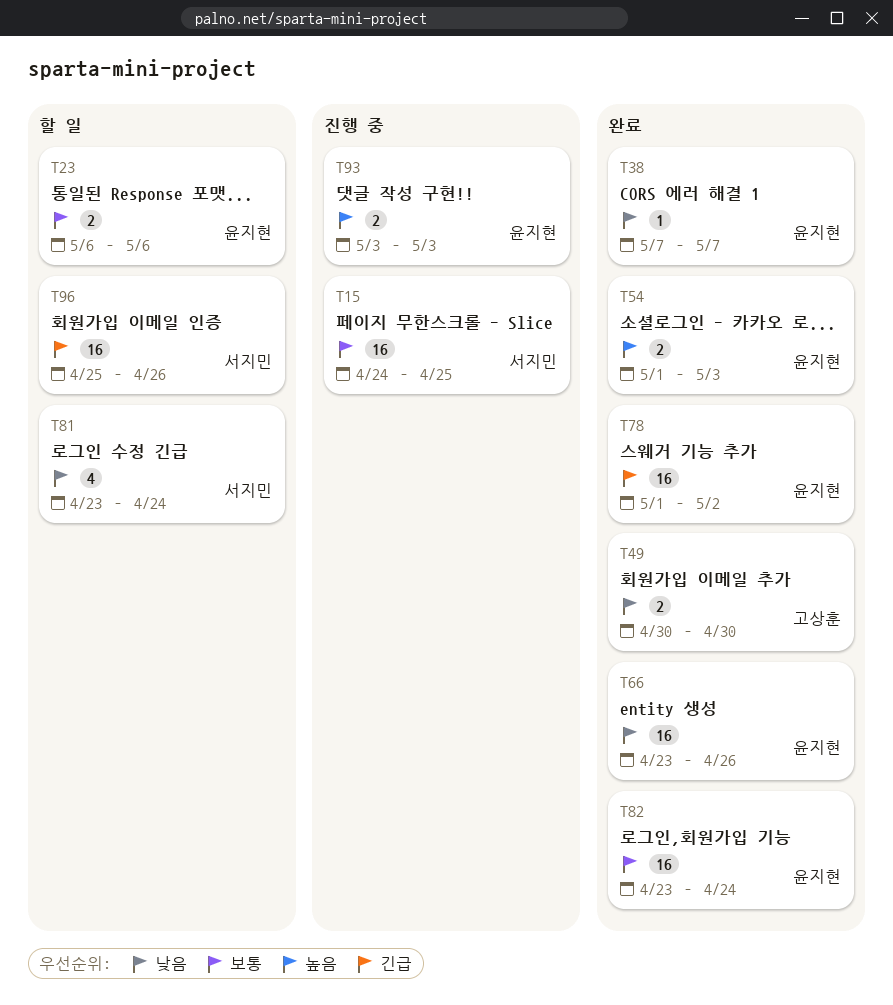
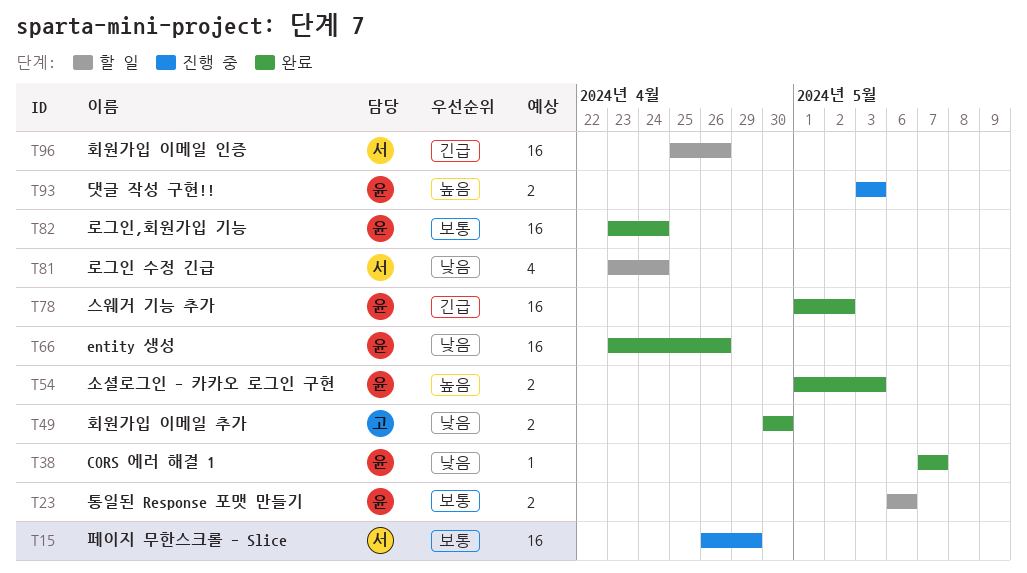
T15, start: Apr 24 -> Apr 26
T15, due: Apr 25 -> Apr 29

